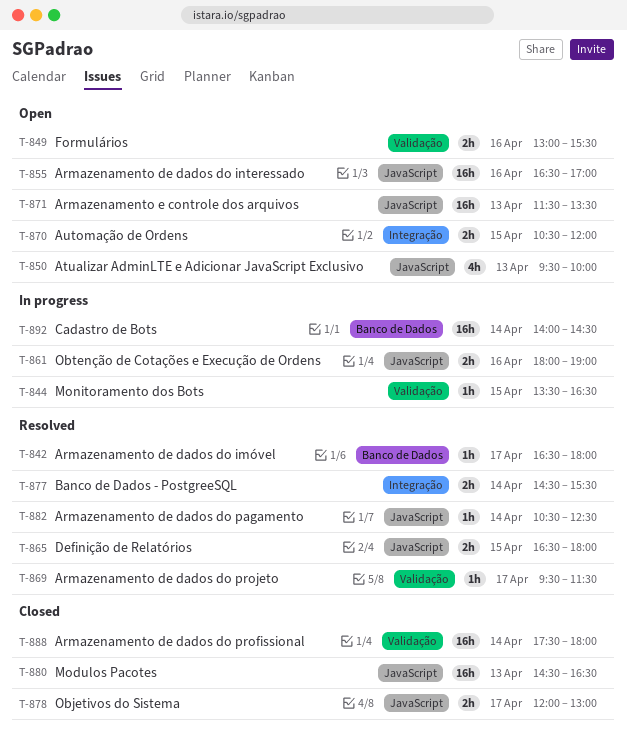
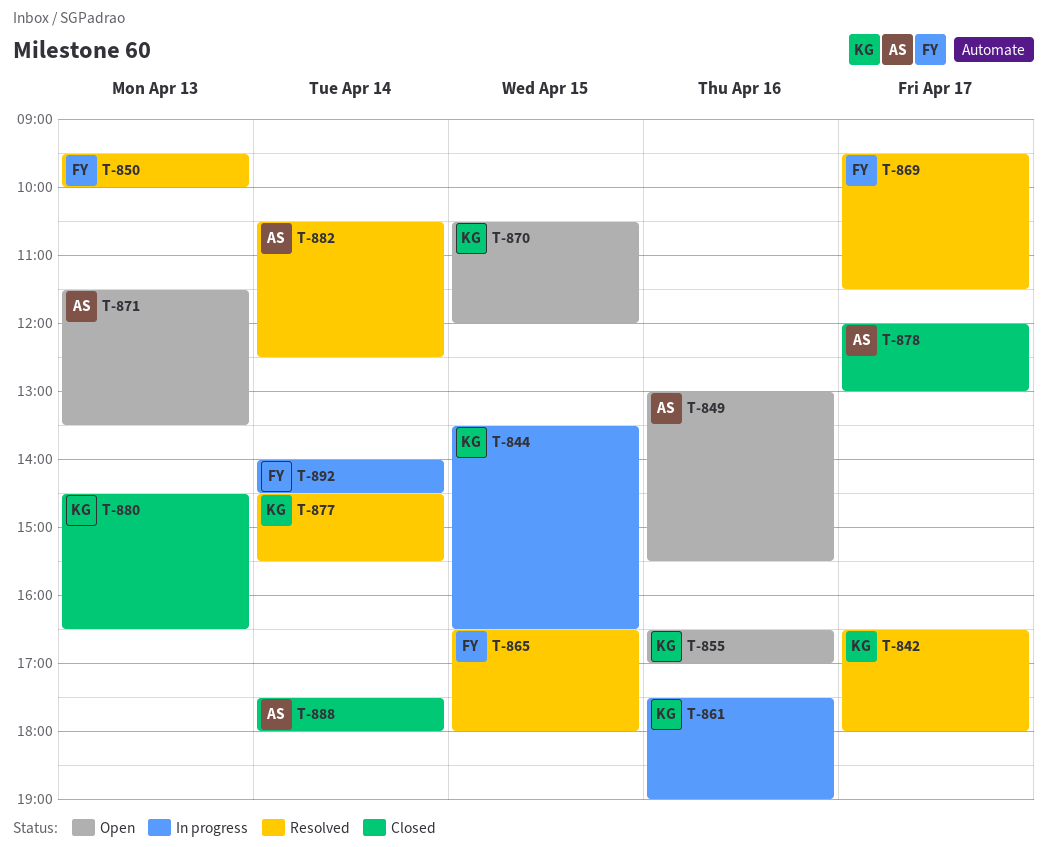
T-850, status: Open -> Resolved
T-861, begins: 18:00 -> 17:30

